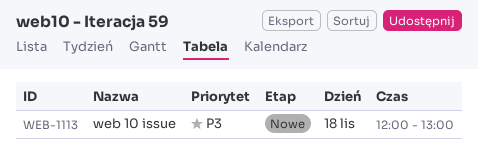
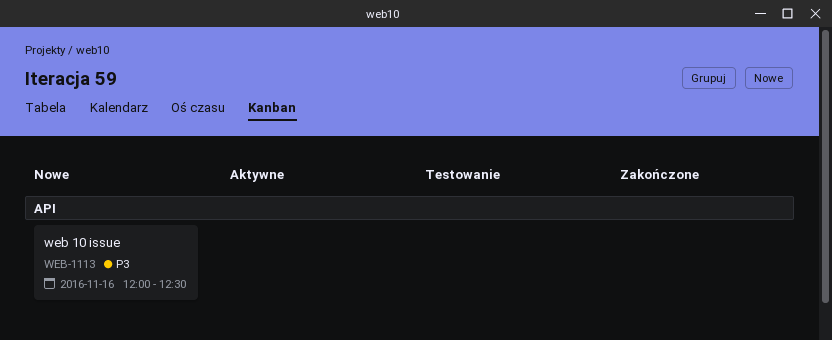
WEB-1113, day: Nov 18 -> Nov 16
WEB-1113, ends: 13:00 -> 12:30

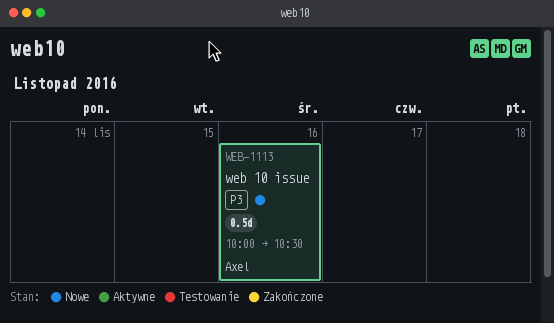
WEB-1113, begins: 12:00 -> 10:00
WEB-1113, ends: 12:30 -> 10:30

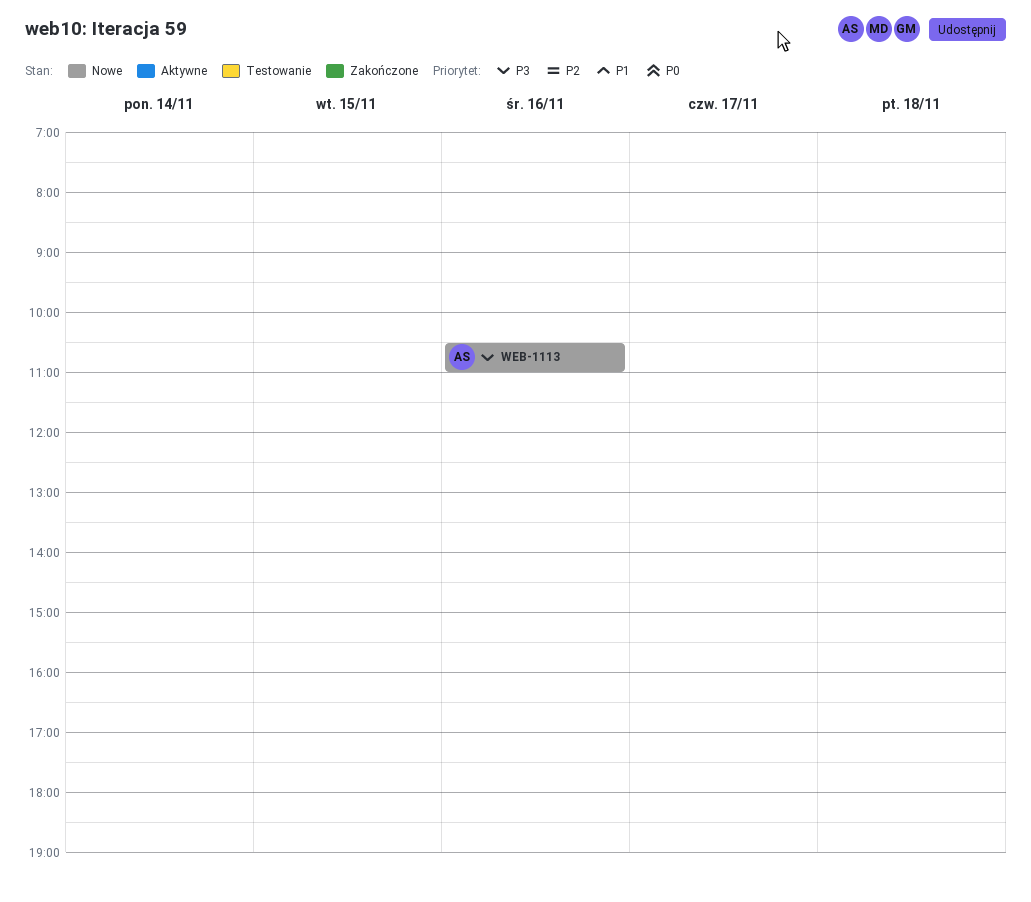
WEB-1113, begins: 10:00 -> 10:30
WEB-1113, ends: 10:30 -> 11:00

